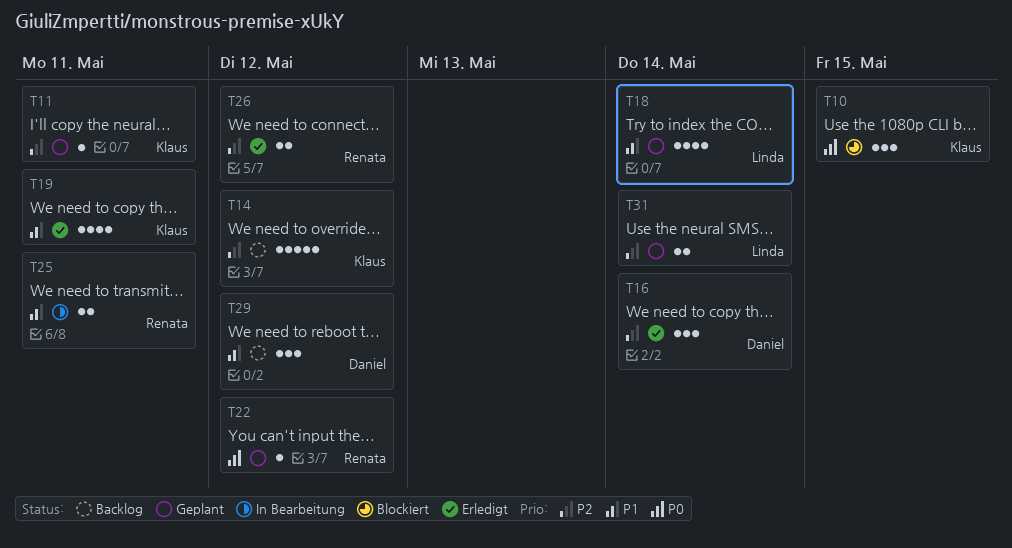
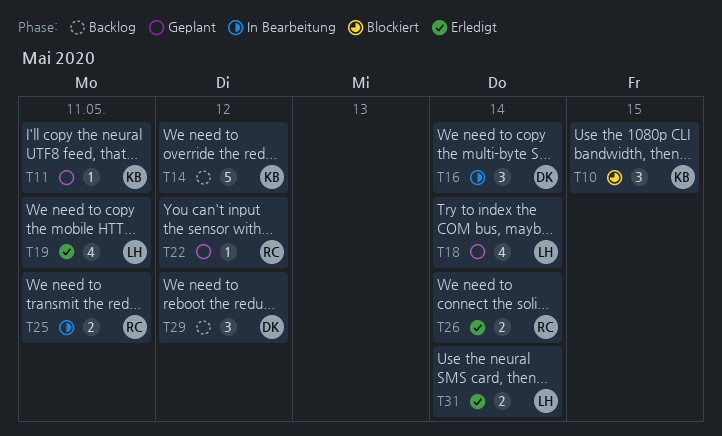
T16, status: Erledigt -> In Bearbeitung
T19, owner: Klaus -> Linda
T26, due: May 12 -> May 14
T31, status: Geplant -> Erledigt

